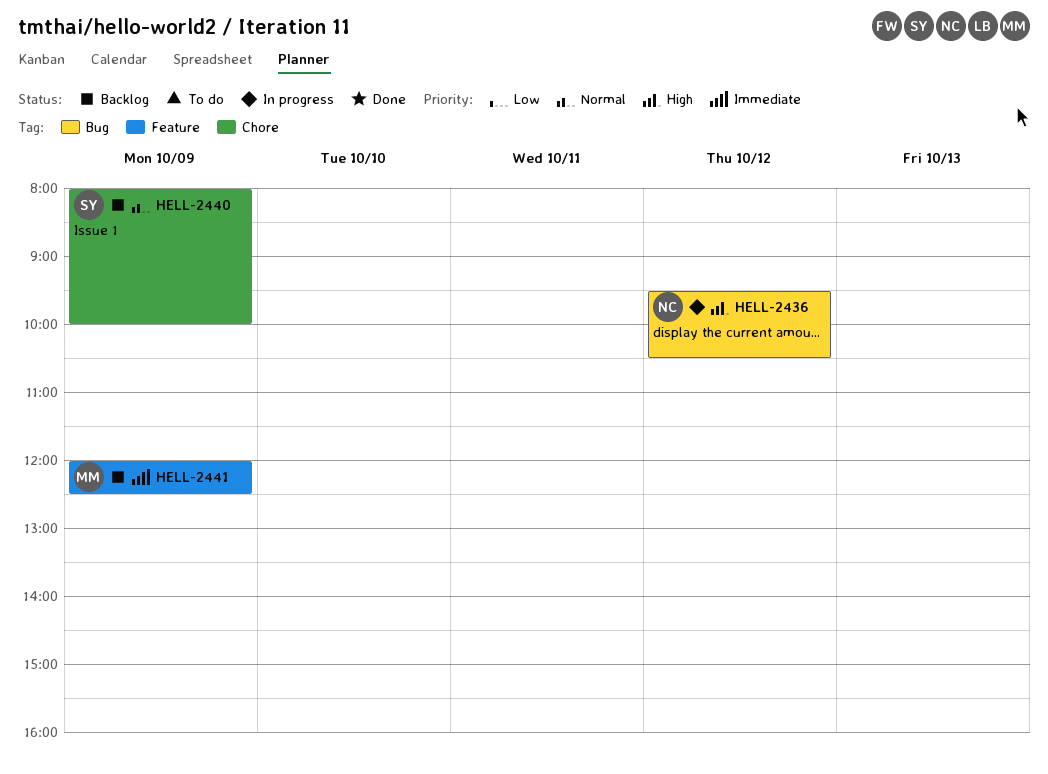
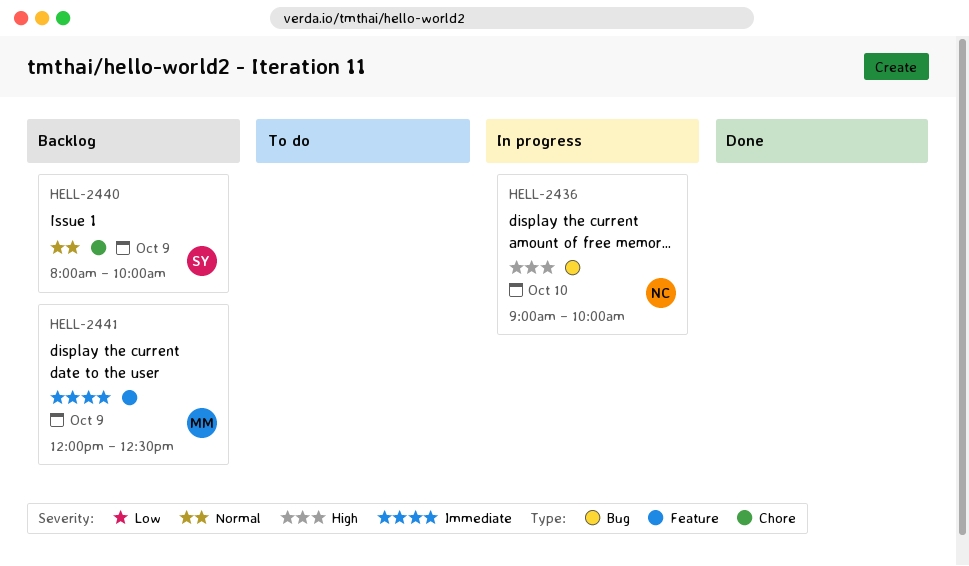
HELL-2436, day: Oct 12 -> Oct 10
HELL-2436, begins: 09:30 -> 09:00
HELL-2436, ends: 10:30 -> 10:00

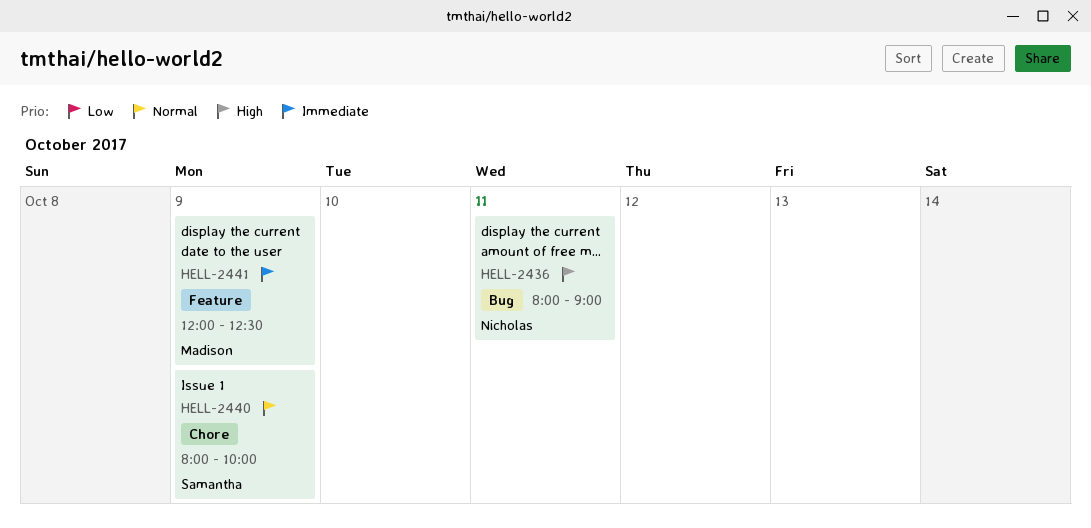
HELL-2436, day: Oct 10 -> Oct 11
HELL-2436, begins: 09:00 -> 08:00
HELL-2436, ends: 10:00 -> 09:00

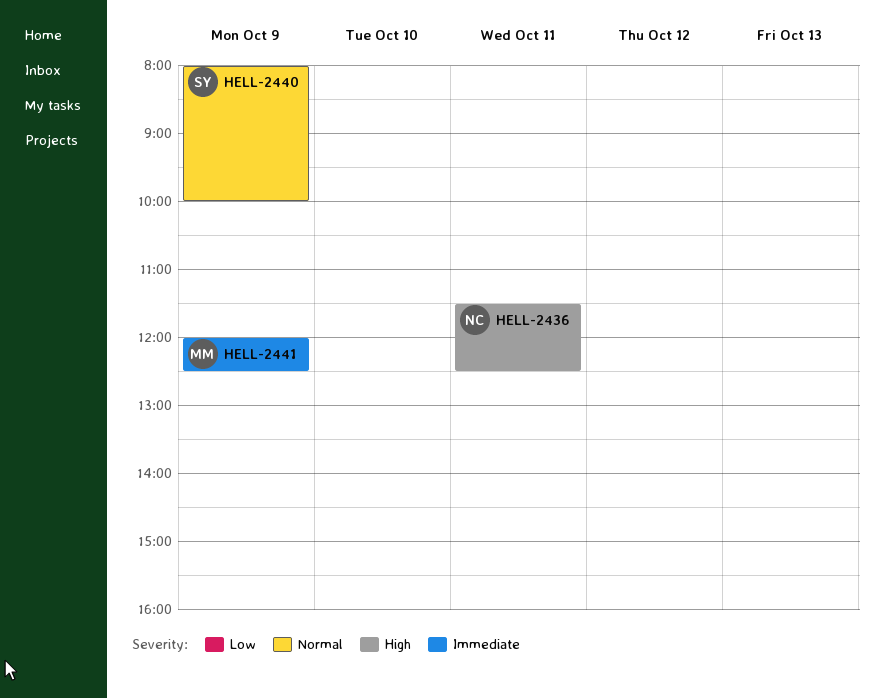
HELL-2436, begins: 08:00 -> 11:30
HELL-2436, ends: 09:00 -> 12:30

